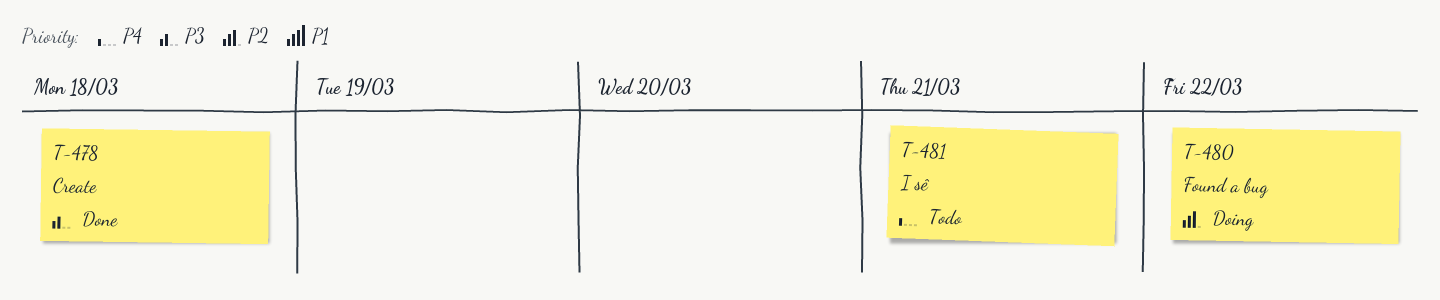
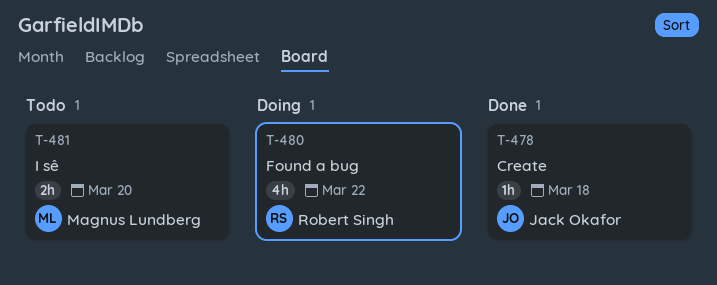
T-481, due: Mar 21 -> Mar 20

